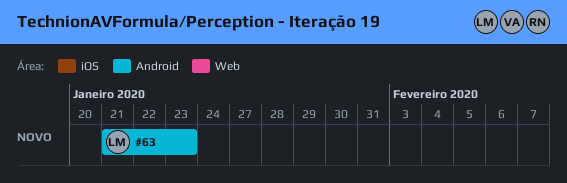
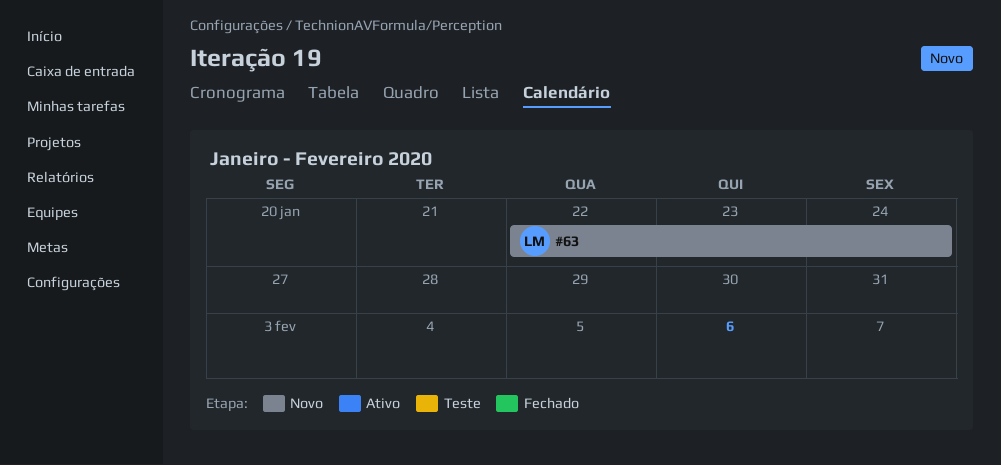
#63, start: Jan 21 -> Jan 22
#63, due: Jan 23 -> Jan 24

